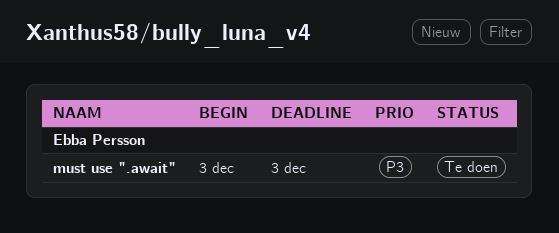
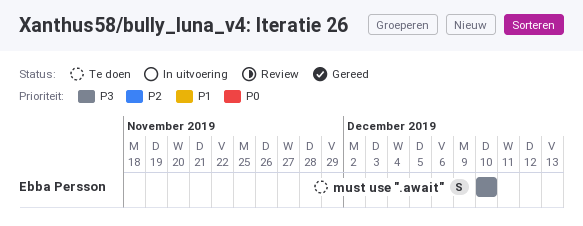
must use ".await", start: Dec 3 -> Dec 10
must use ".await", due: Dec 3 -> Dec 10

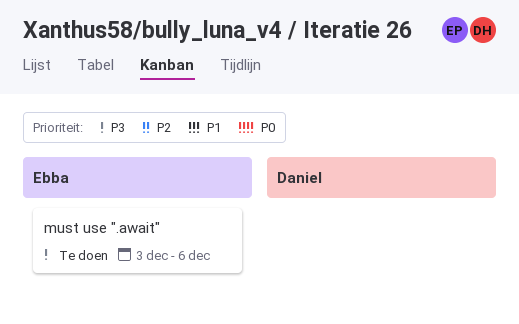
must use ".await", start: Dec 10 -> Dec 3
must use ".await", due: Dec 10 -> Dec 6

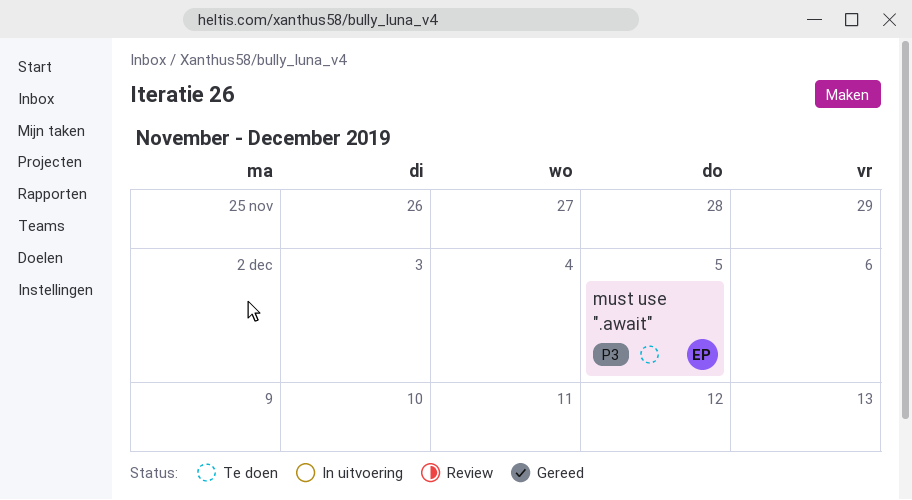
must use ".await", due: Dec 6 -> Dec 5

